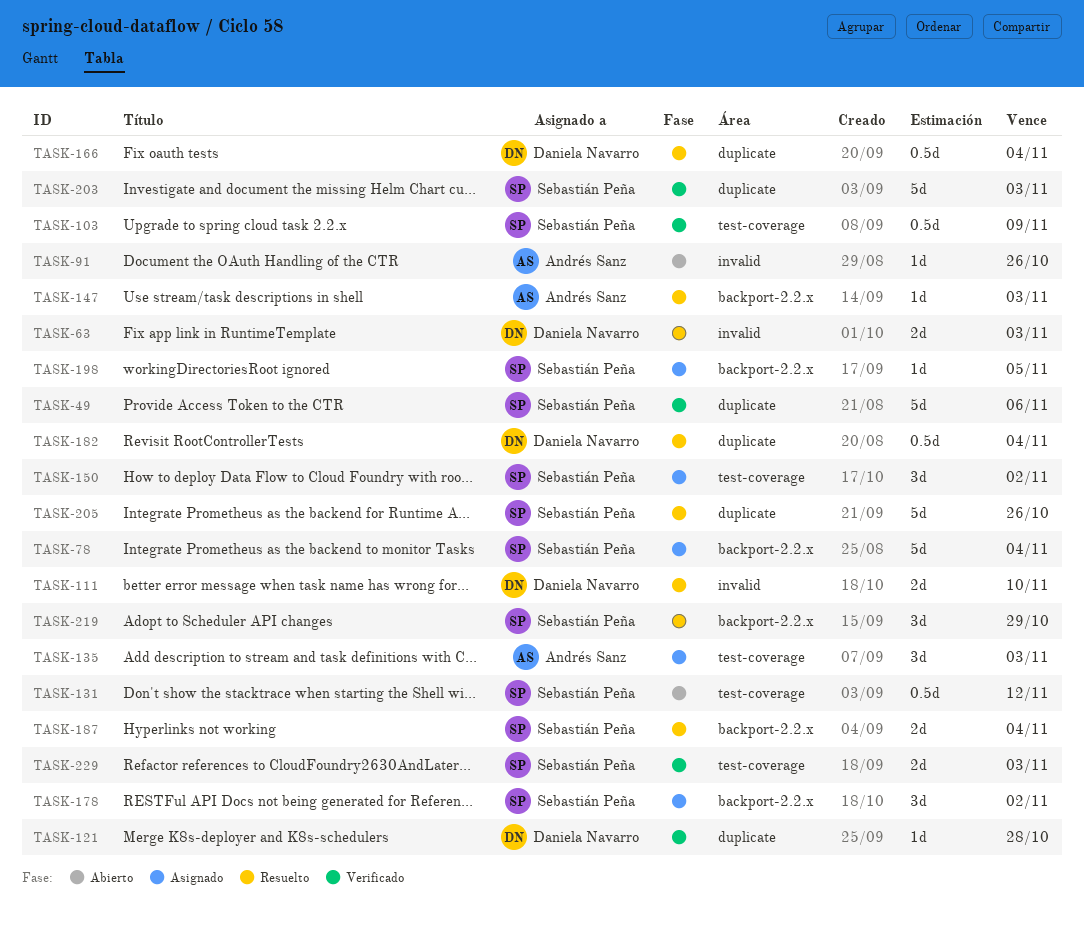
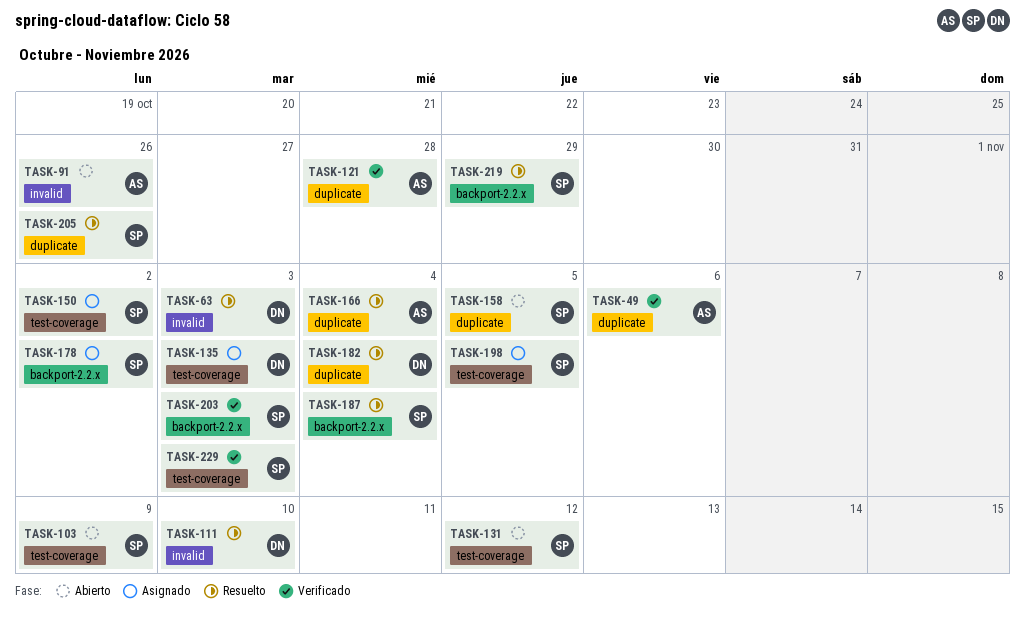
TASK-49, owner: Sebastián Peña -> Andrés Sanz
TASK-78: present -> none
TASK-103, status: Verificado -> Abierto
TASK-121, owner: Daniela Navarro -> Andrés Sanz
TASK-135, owner: Andrés Sanz -> Daniela Navarro
TASK-147: present -> none
TASK-158: none -> present
TASK-166, owner: Daniela Navarro -> Andrés Sanz
TASK-198, label: backport-2.2.x -> test-coverage
TASK-203, label: duplicate -> backport-2.2.x

